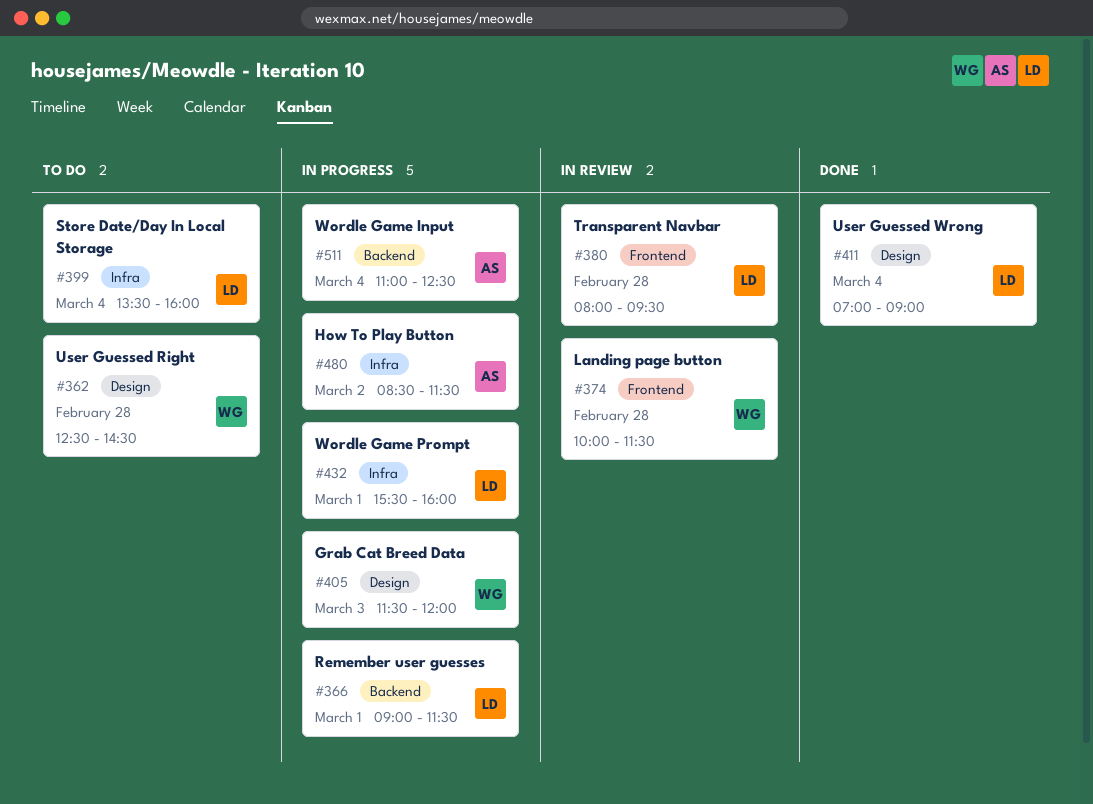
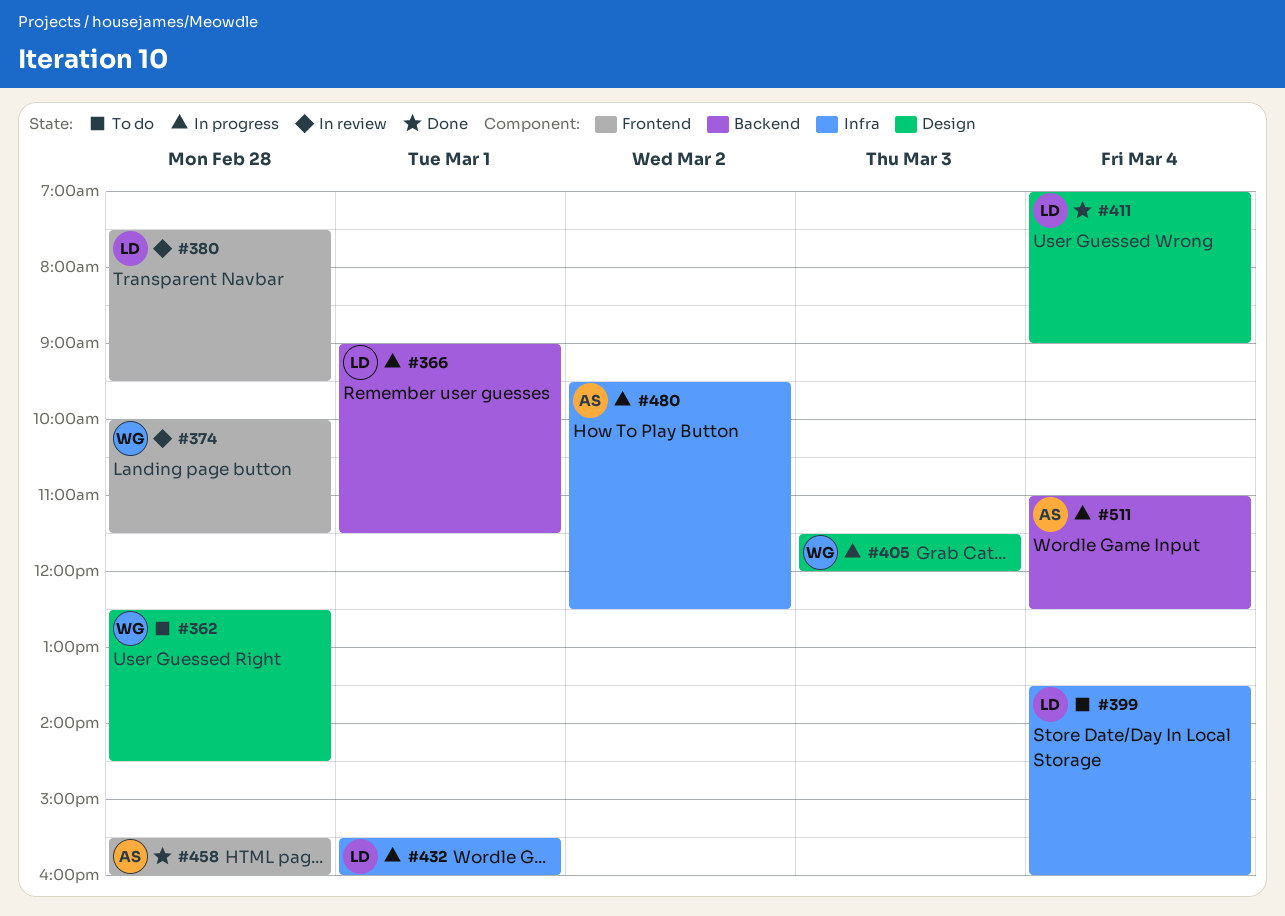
#380, begins: 08:00 -> 07:30
#458: none -> present
#480, begins: 08:30 -> 09:30
#480, ends: 11:30 -> 12:30

